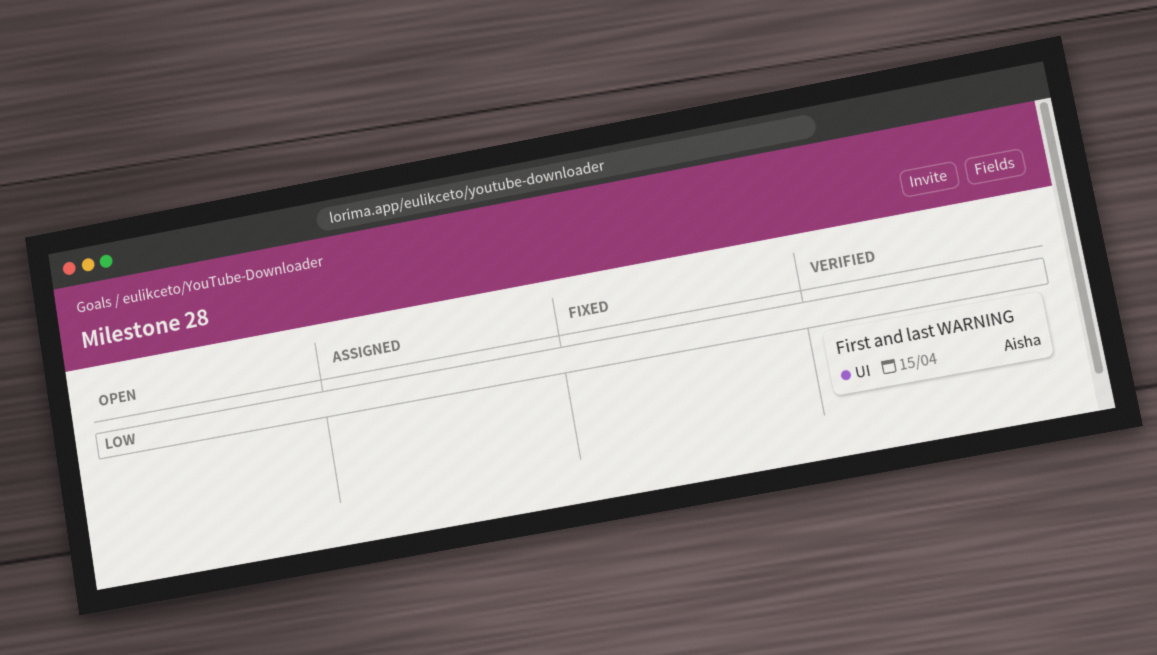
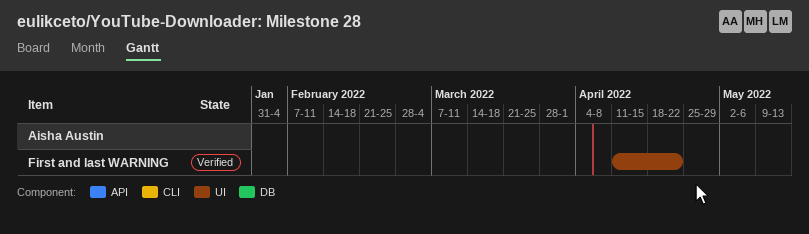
First and last WARNING, due: Apr 15 -> Apr 22

